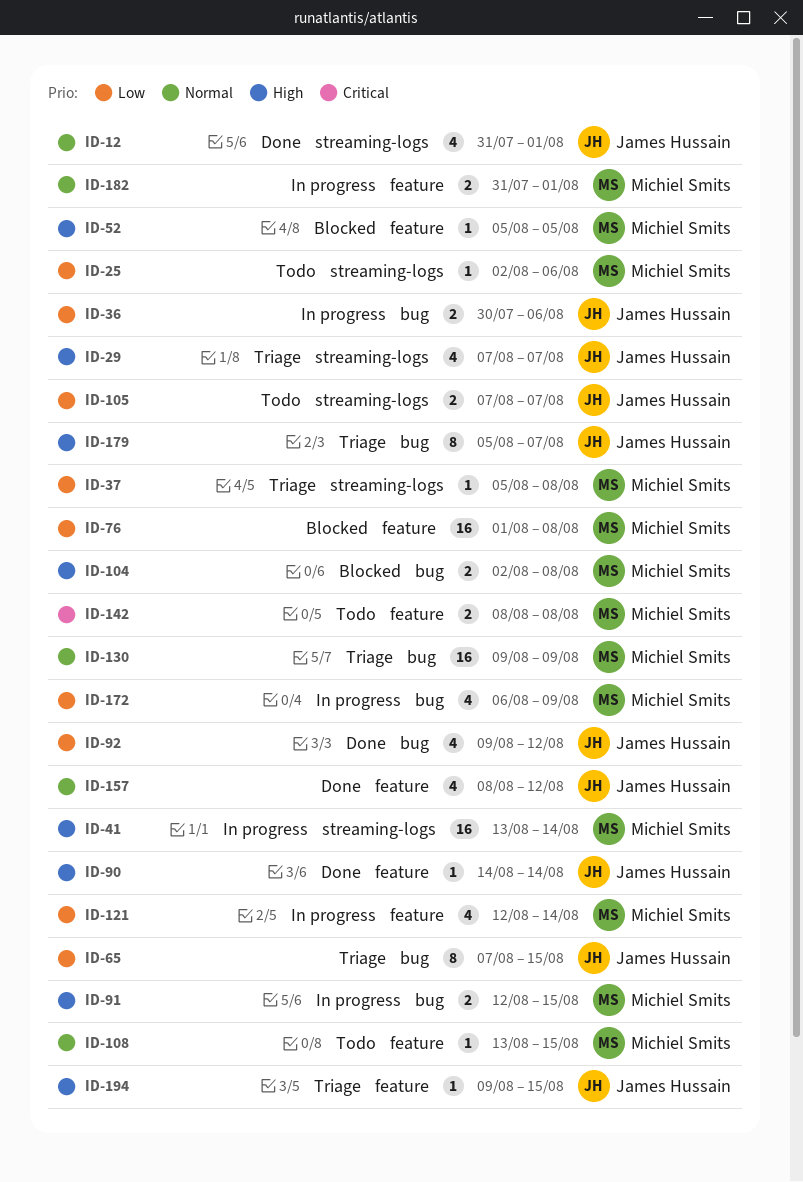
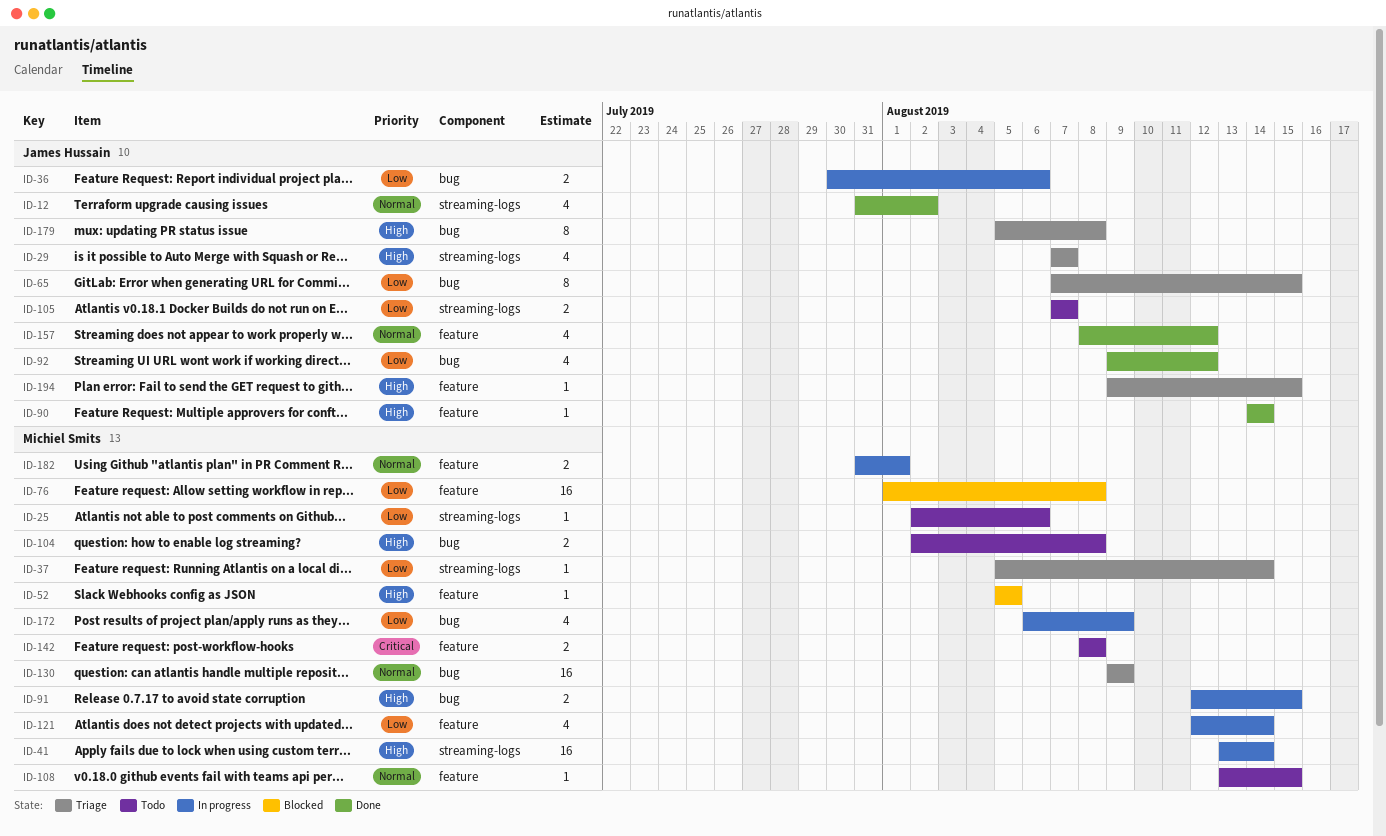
ID-12, due: Aug 1 -> Aug 2
ID-37, due: Aug 8 -> Aug 14
ID-104, status: Blocked -> Todo
ID-179, due: Aug 7 -> Aug 8

